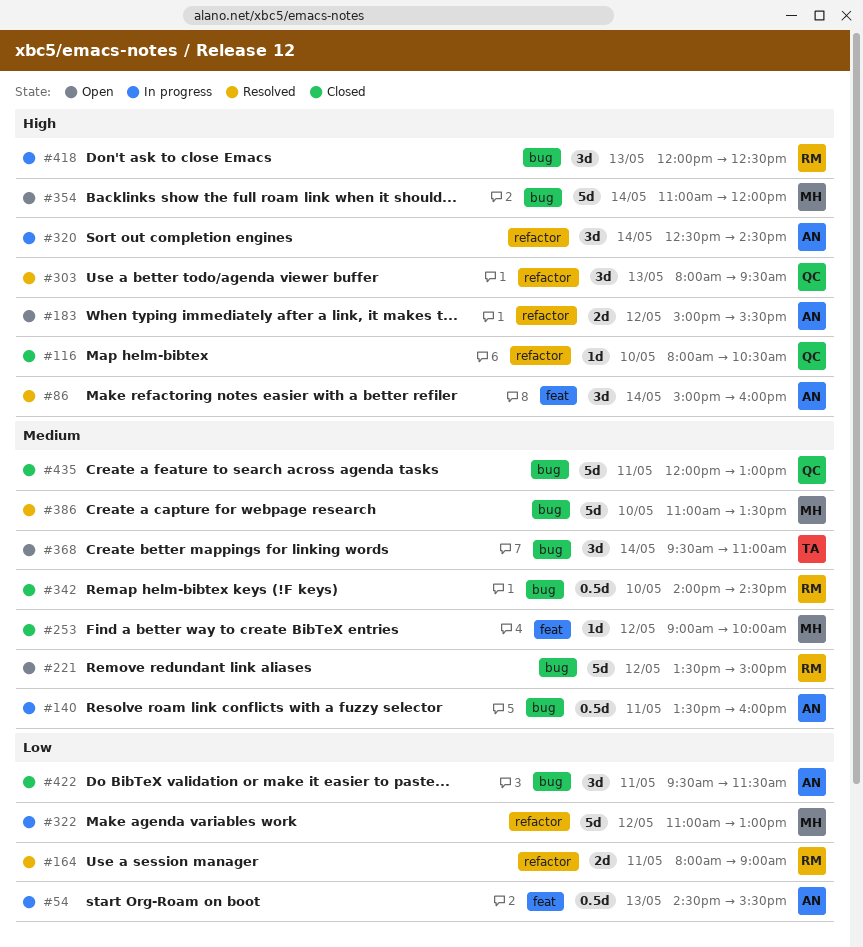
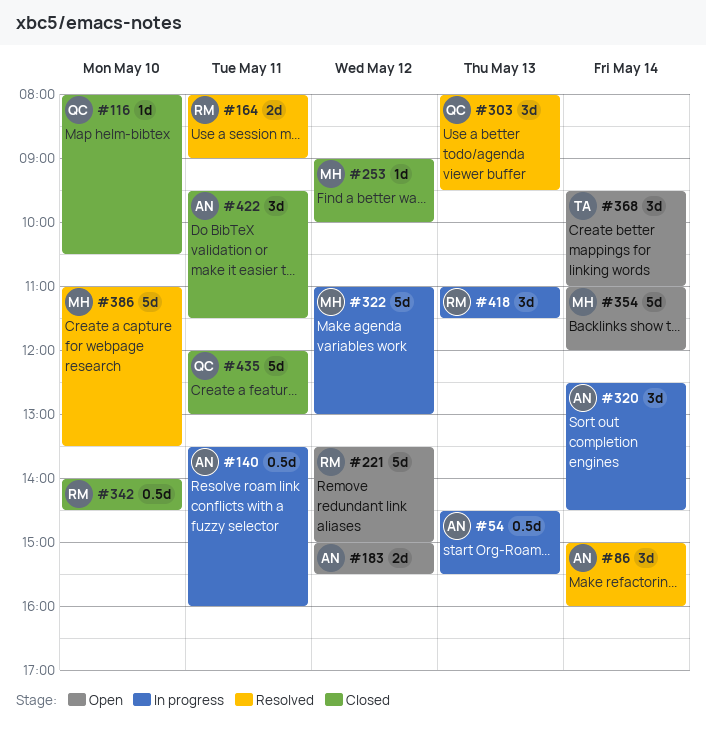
#418, begins: 12:00 -> 11:00
#418, ends: 12:30 -> 11:30

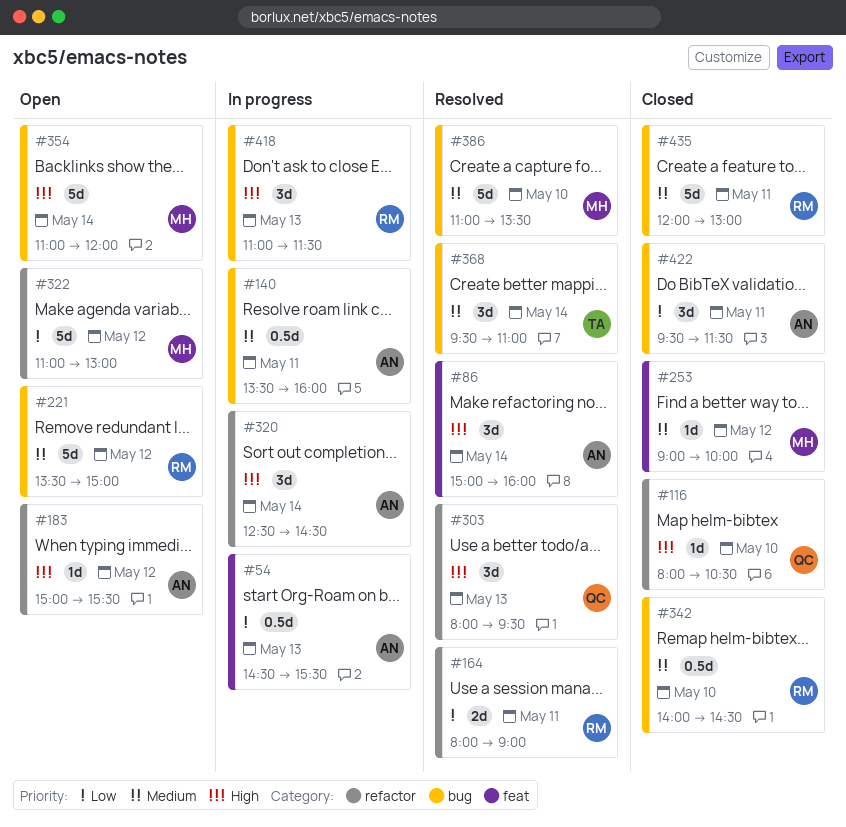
#183, estimate: 2d -> 1d
#322, status: In progress -> Open
#368, status: Open -> Resolved
#435, owner: QC -> RM

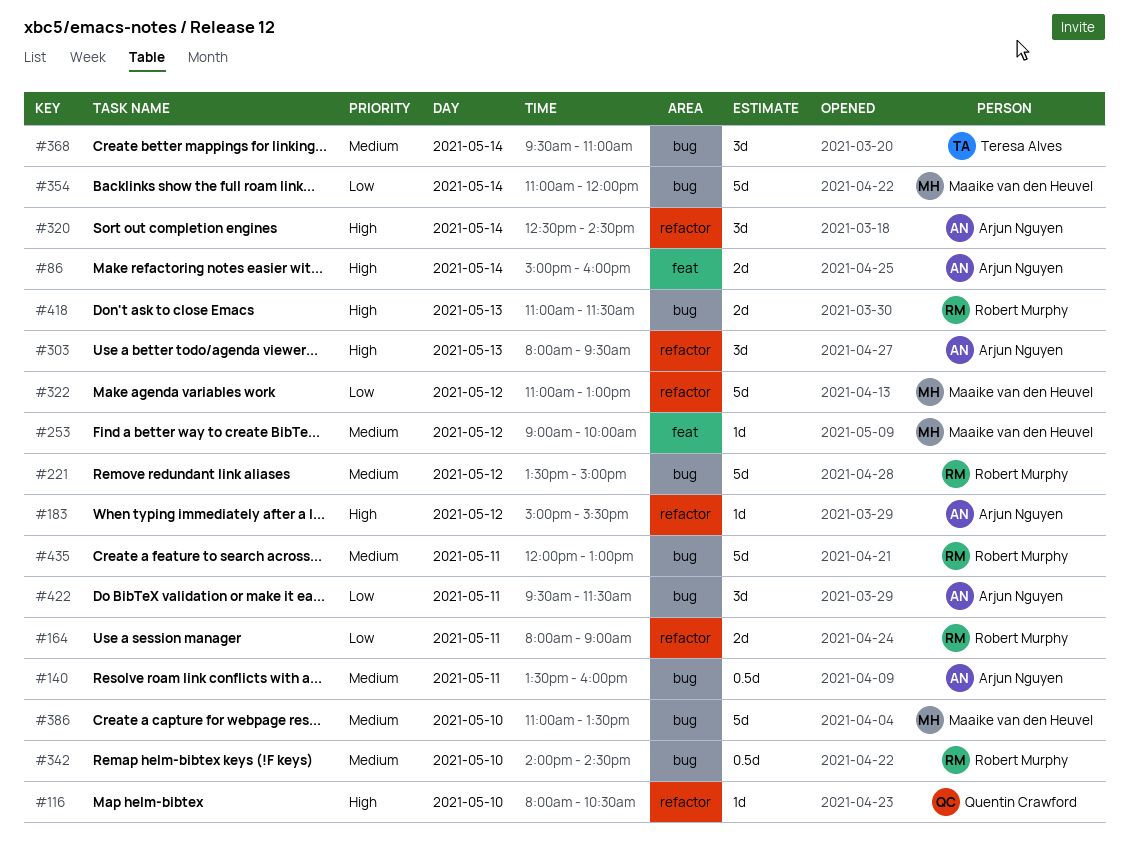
#54: present -> none
#86, estimate: 3d -> 2d
#303, owner: Quentin Crawford -> Arjun Nguyen
#354, priority: High -> Low
#418, estimate: 3d -> 2d

